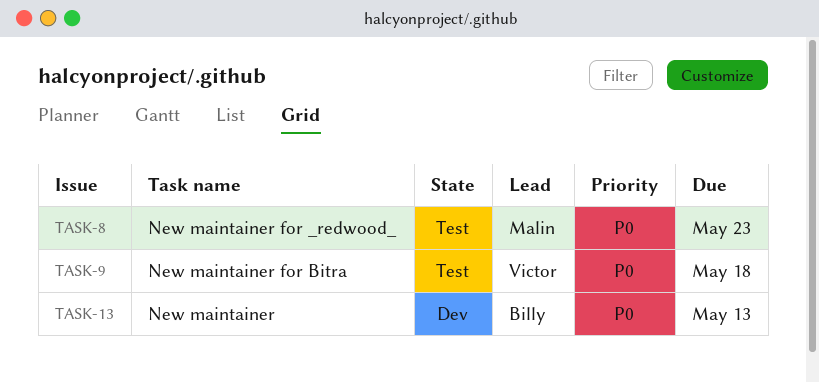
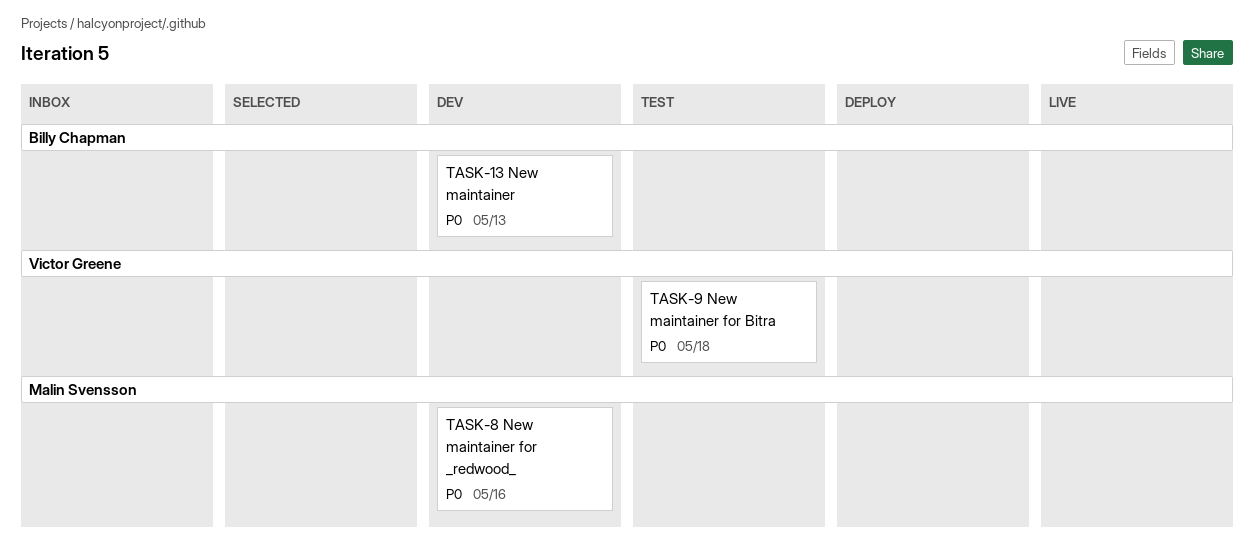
TASK-8, status: Test -> Dev
TASK-8, due: May 23 -> May 16

